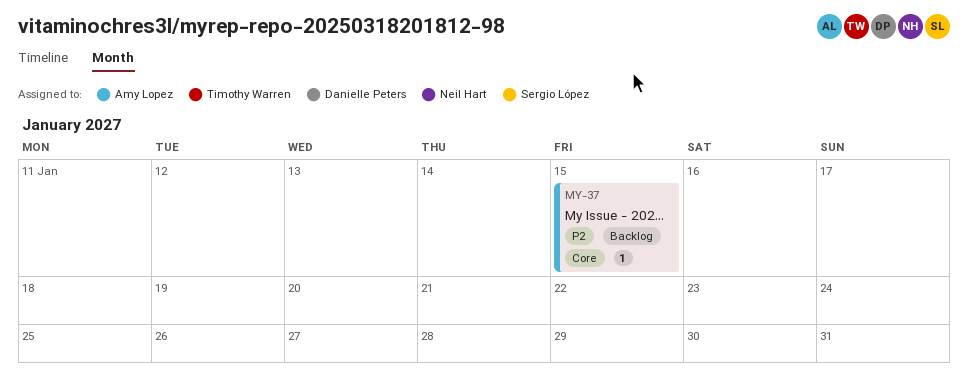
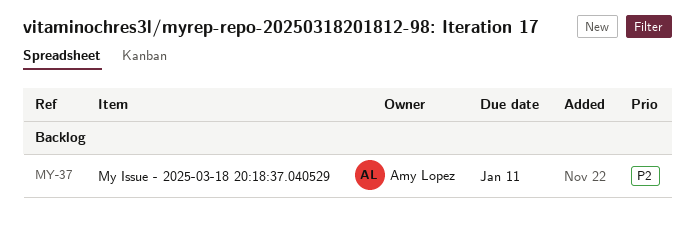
MY-37, due: Jan 15 -> Jan 11

